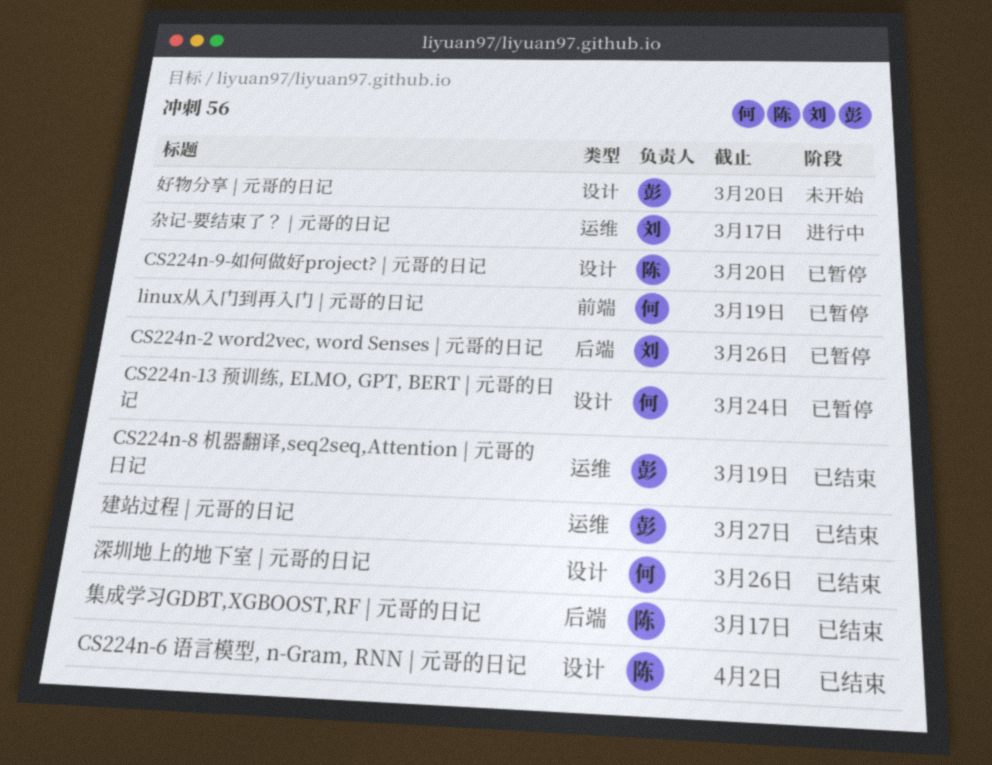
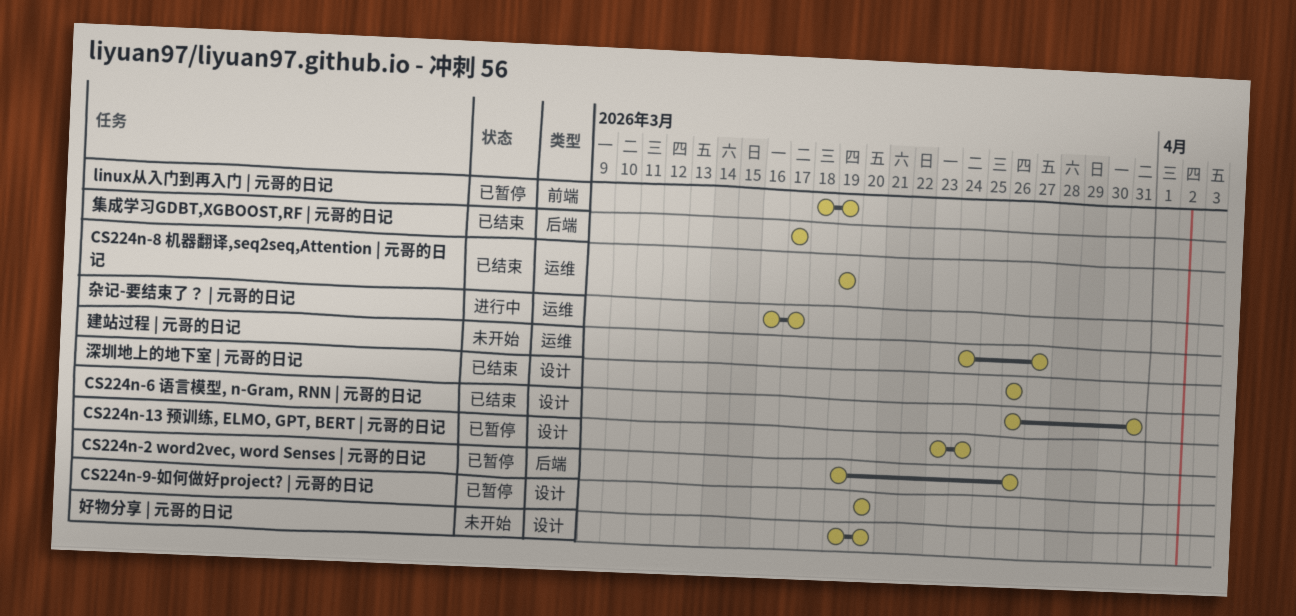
CS224n-6 语言模型, n-Gram, RNN | 元哥的日记, due: Apr 2 -> Mar 31
建站过程 | 元哥的日记, status: 已结束 -> 未开始

